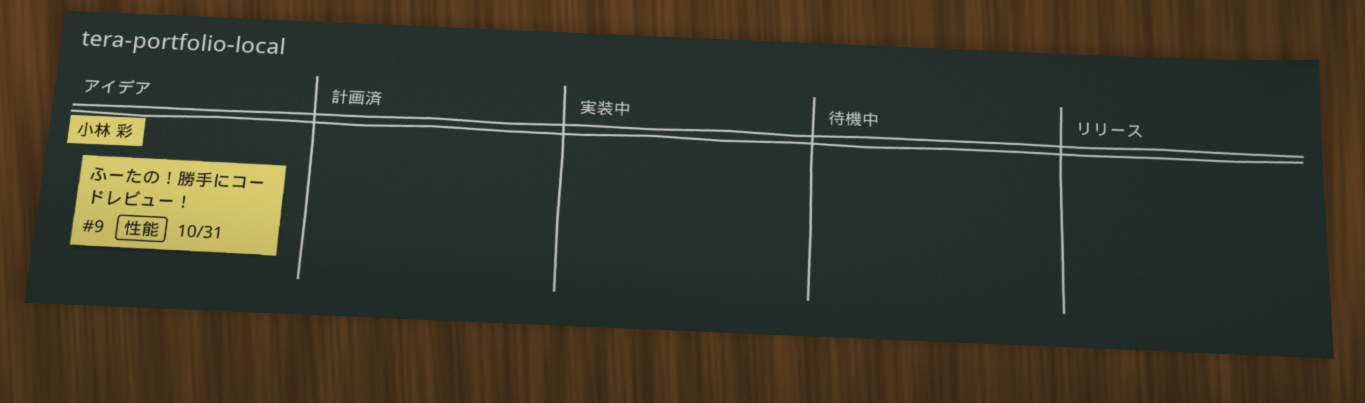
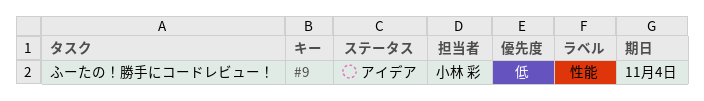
#9, due: Oct 31 -> Nov 4

